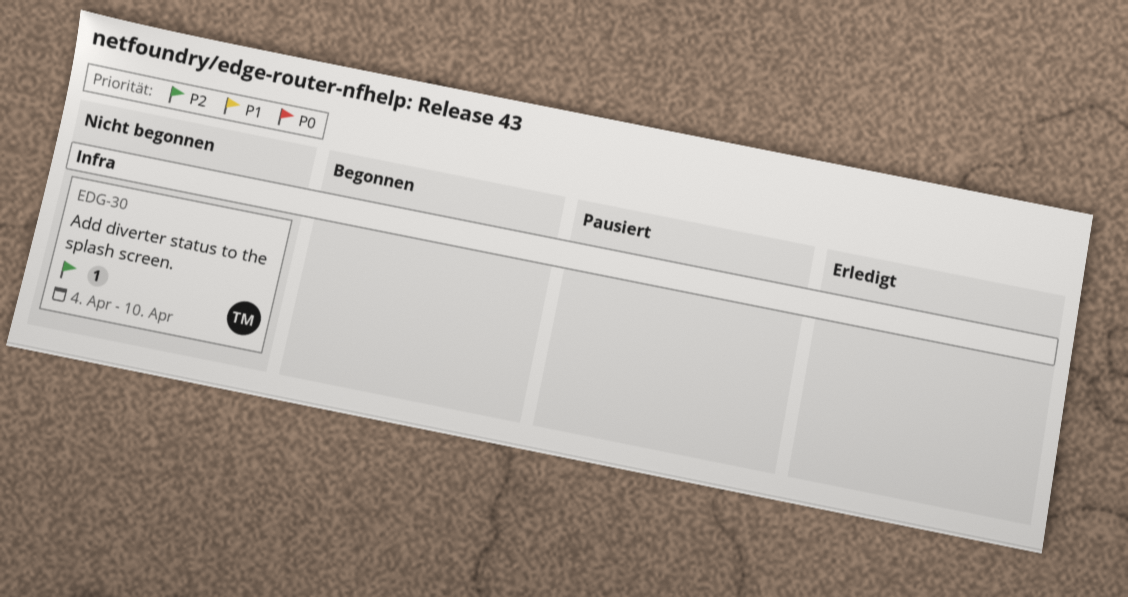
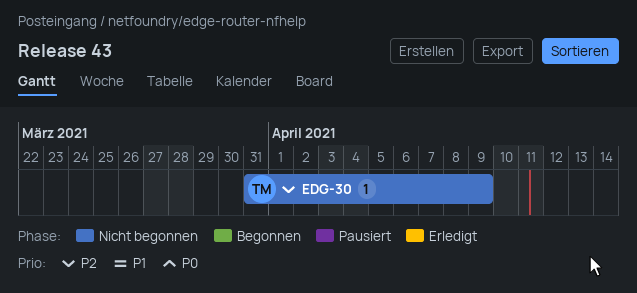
EDG-30, start: Apr 4 -> Mar 31
EDG-30, due: Apr 10 -> Apr 9

